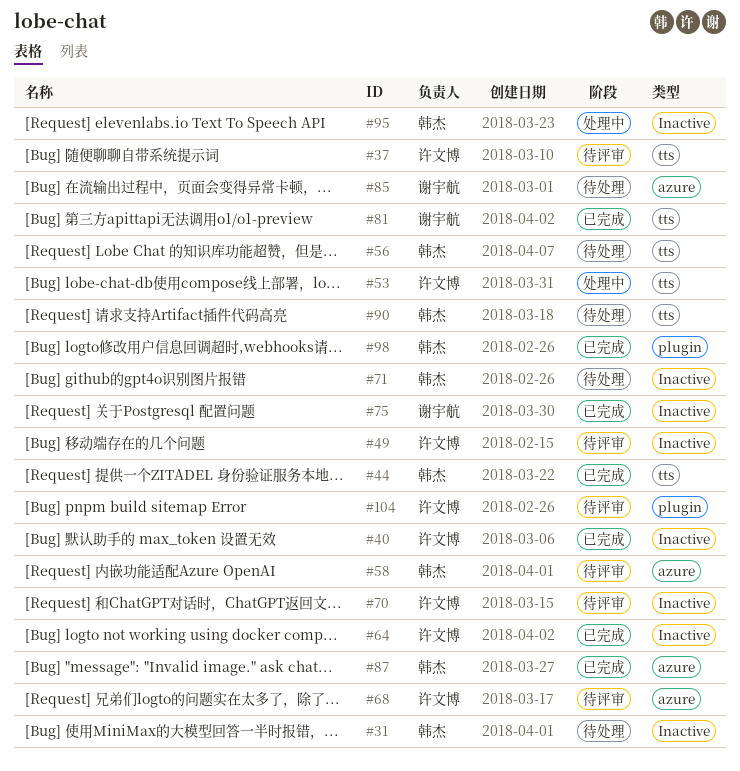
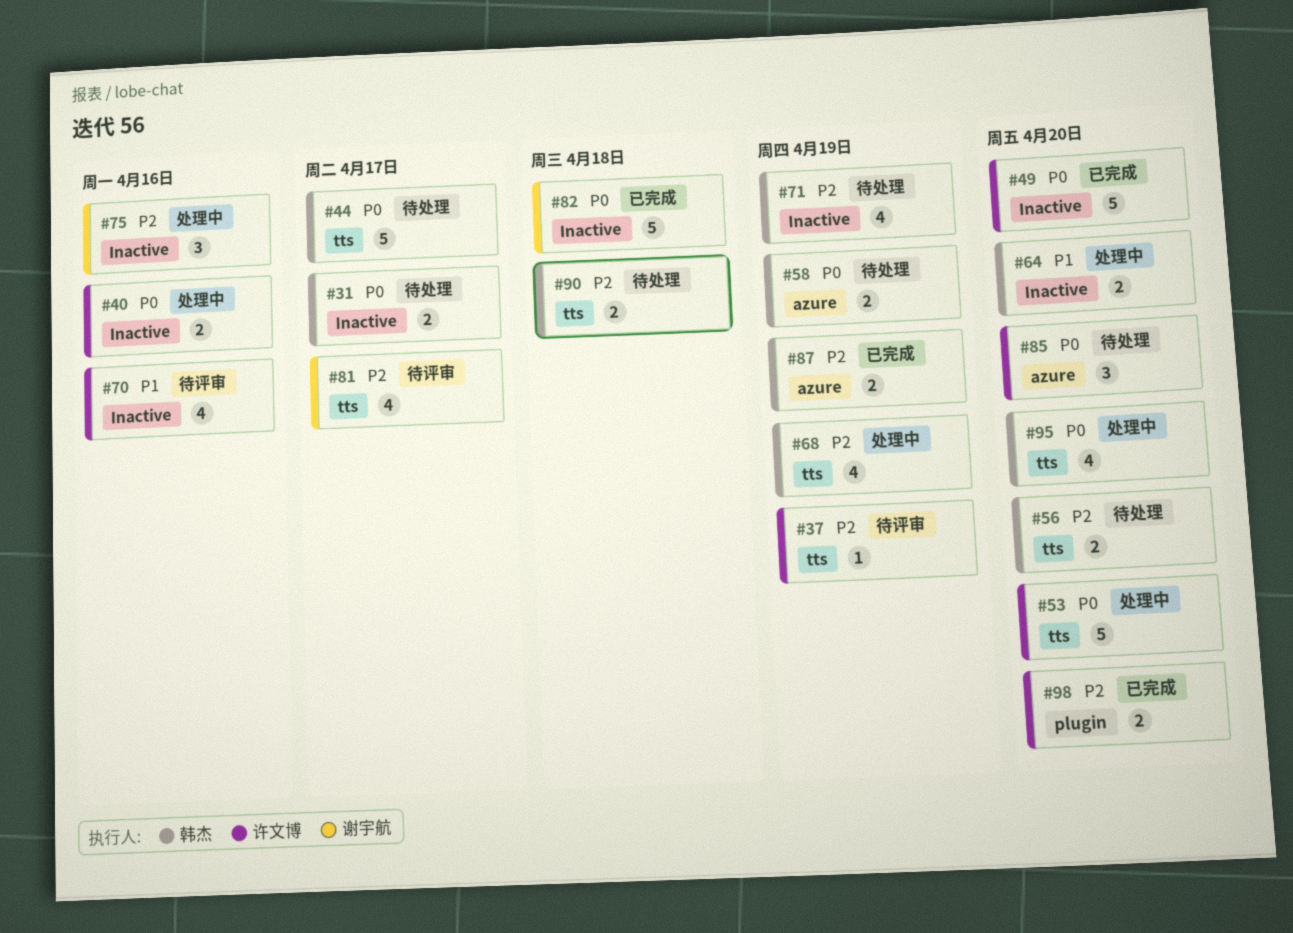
#40, status: 已完成 -> 处理中
#44, status: 已完成 -> 待处理
#49, status: 待评审 -> 已完成
#58, status: 待评审 -> 待处理
#64, status: 已完成 -> 处理中
#64, owner: 许文博 -> 韩杰
#68, status: 待评审 -> 处理中
#68, owner: 许文博 -> 韩杰
#68, label: azure -> tts
#75, status: 已完成 -> 处理中
#81, status: 已完成 -> 待评审
#82: none -> present
#85, owner: 谢宇航 -> 许文博
#95, label: Inactive -> tts
#98, owner: 韩杰 -> 许文博
#104: present -> none

